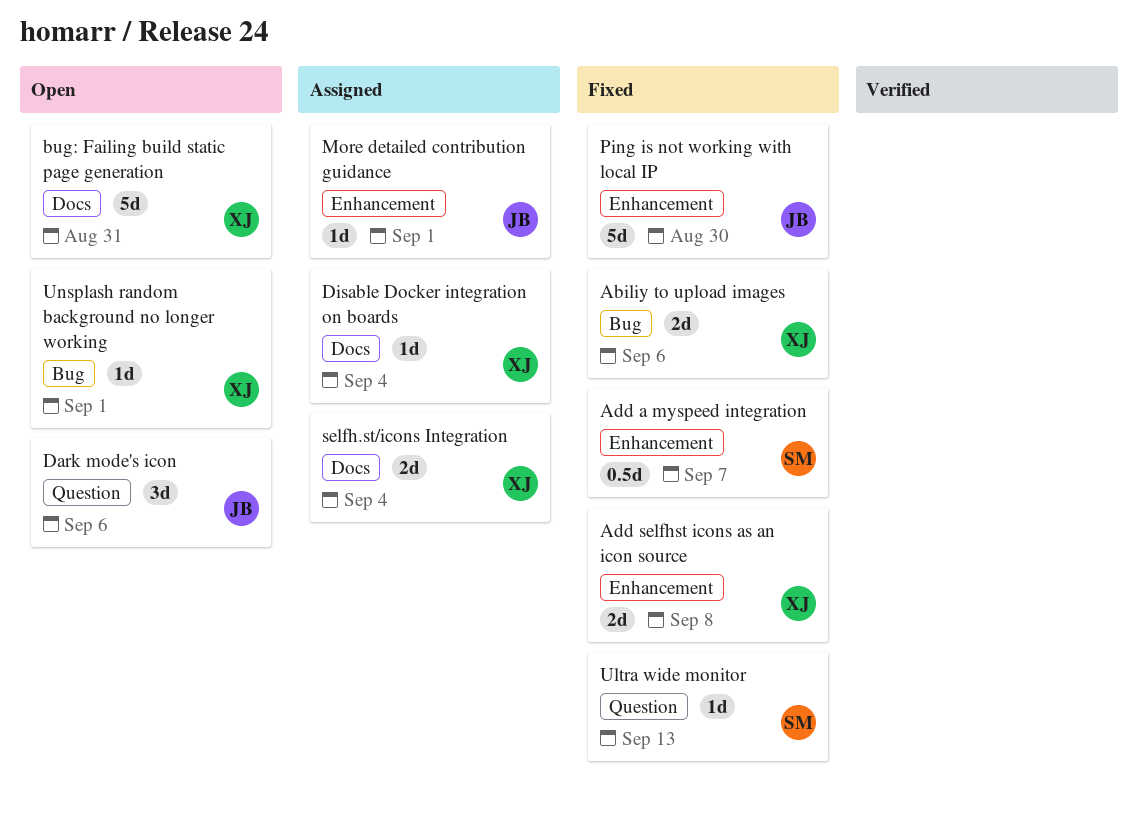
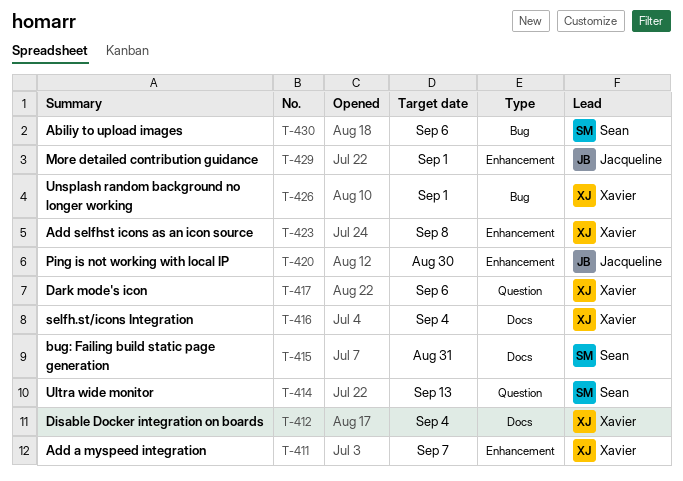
Abiliy to upload images, owner: Xavier -> Sean
Add a myspeed integration, owner: Sean -> Xavier
bug: Failing build static page generation, owner: Xavier -> Sean
Dark mode's icon, owner: Jacqueline -> Xavier

